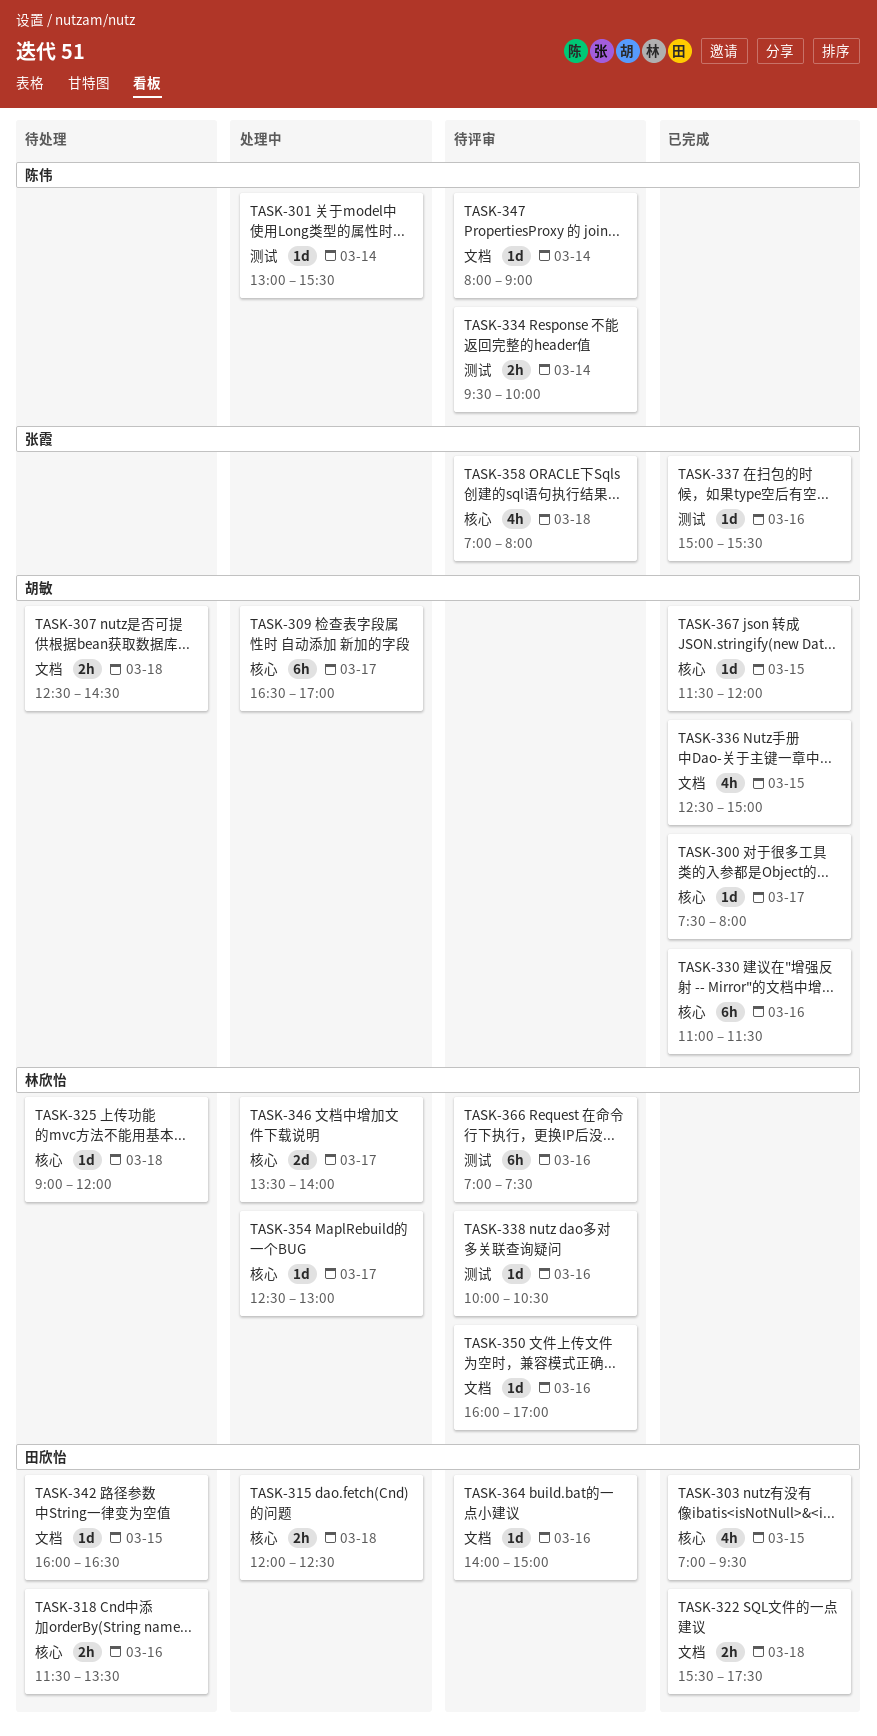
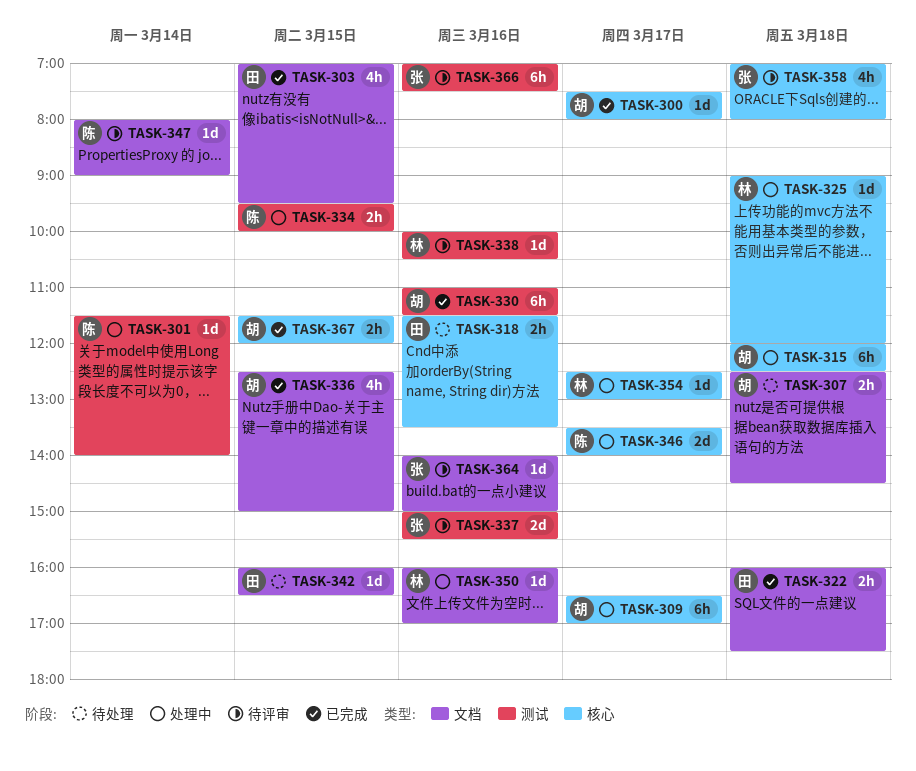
TASK-301, begins: 13:00 -> 11:30
TASK-301, ends: 15:30 -> 14:00
TASK-303, label: 核心 -> 文档
TASK-315, owner: 田欣怡 -> 胡敏
TASK-315, estimate: 2h -> 6h
TASK-322, begins: 15:30 -> 16:00
TASK-325, status: 待处理 -> 处理中
TASK-330, label: 核心 -> 测试
TASK-334, status: 待评审 -> 处理中
TASK-334, day: Mar 14 -> Mar 15
TASK-337, status: 已完成 -> 待评审
TASK-337, estimate: 1d -> 2d
TASK-346, owner: 林欣怡 -> 陈伟
TASK-350, status: 待评审 -> 处理中
TASK-364, owner: 田欣怡 -> 张霞
TASK-366, owner: 林欣怡 -> 张霞
TASK-367, estimate: 1d -> 2h

